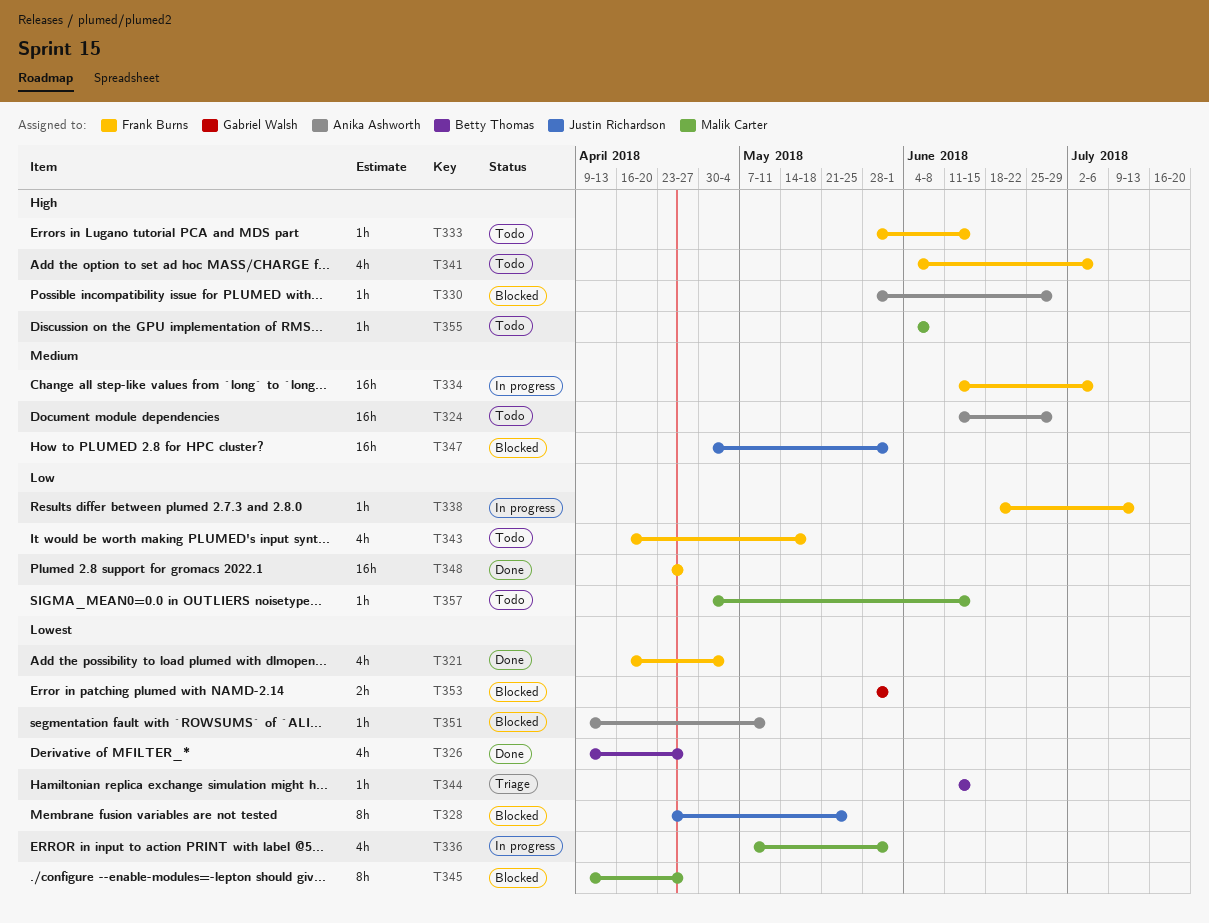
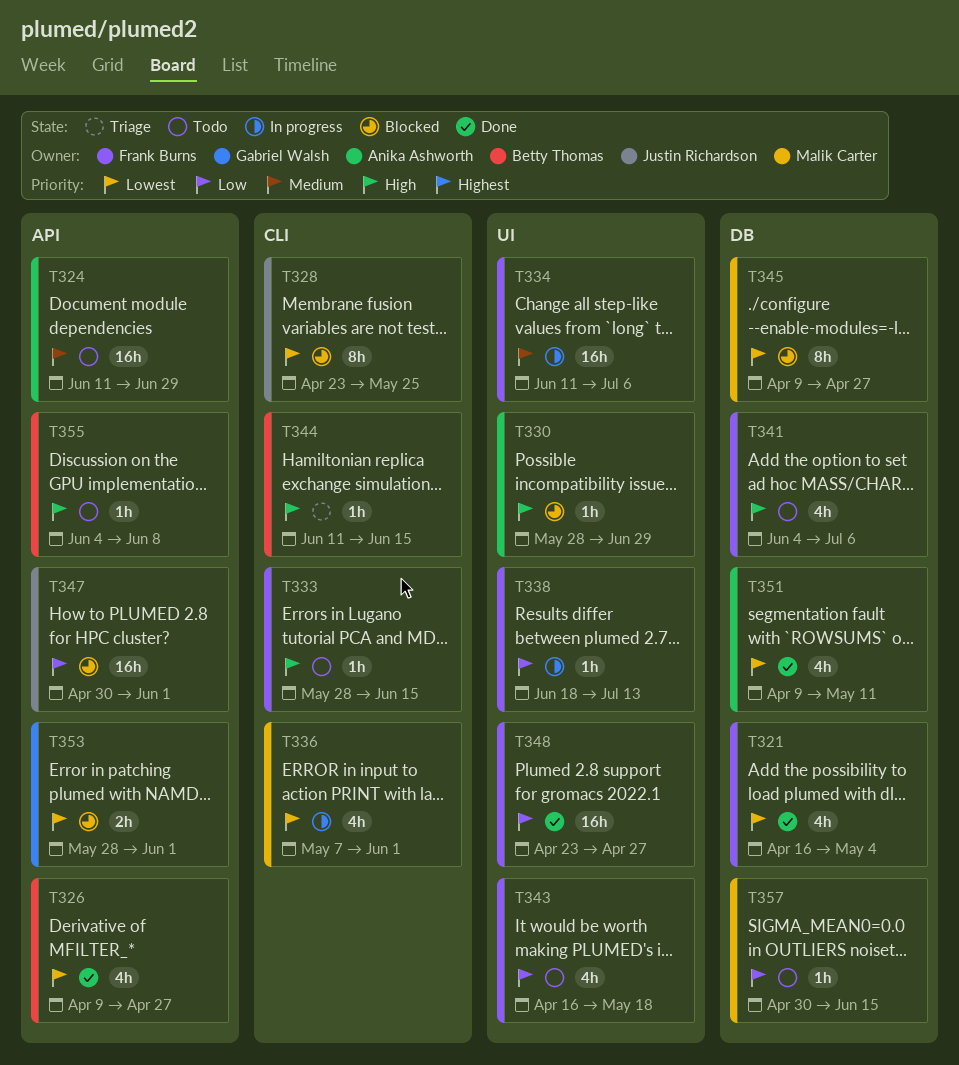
T344, priority: Lowest -> High
T347, priority: Medium -> Low
T351, status: Blocked -> Done
T351, estimate: 1h -> 4h
T355, owner: Malik Carter -> Betty Thomas

